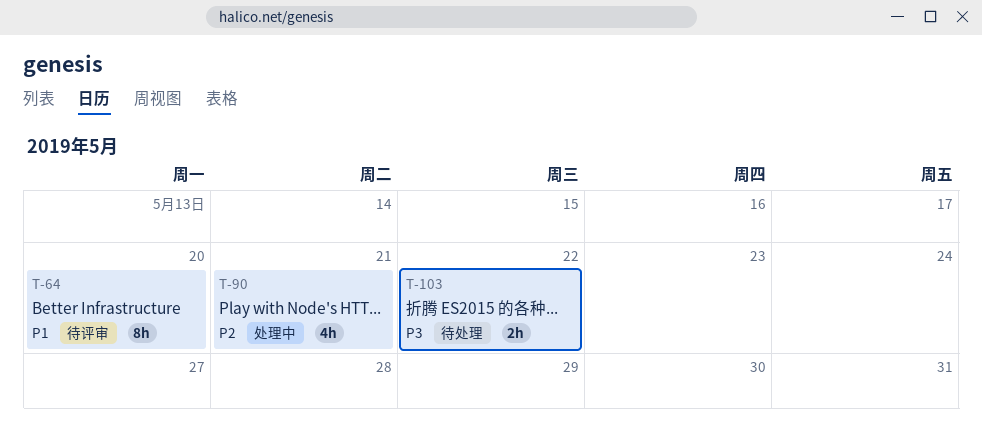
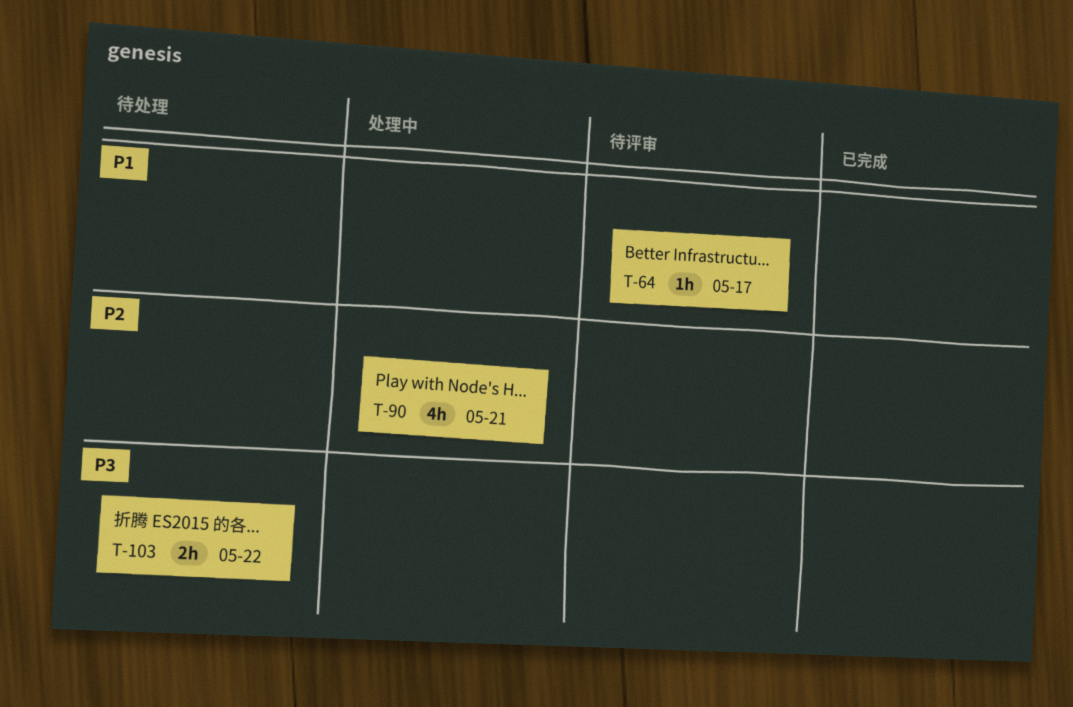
T-64, estimate: 8h -> 1h
T-64, due: May 20 -> May 17

